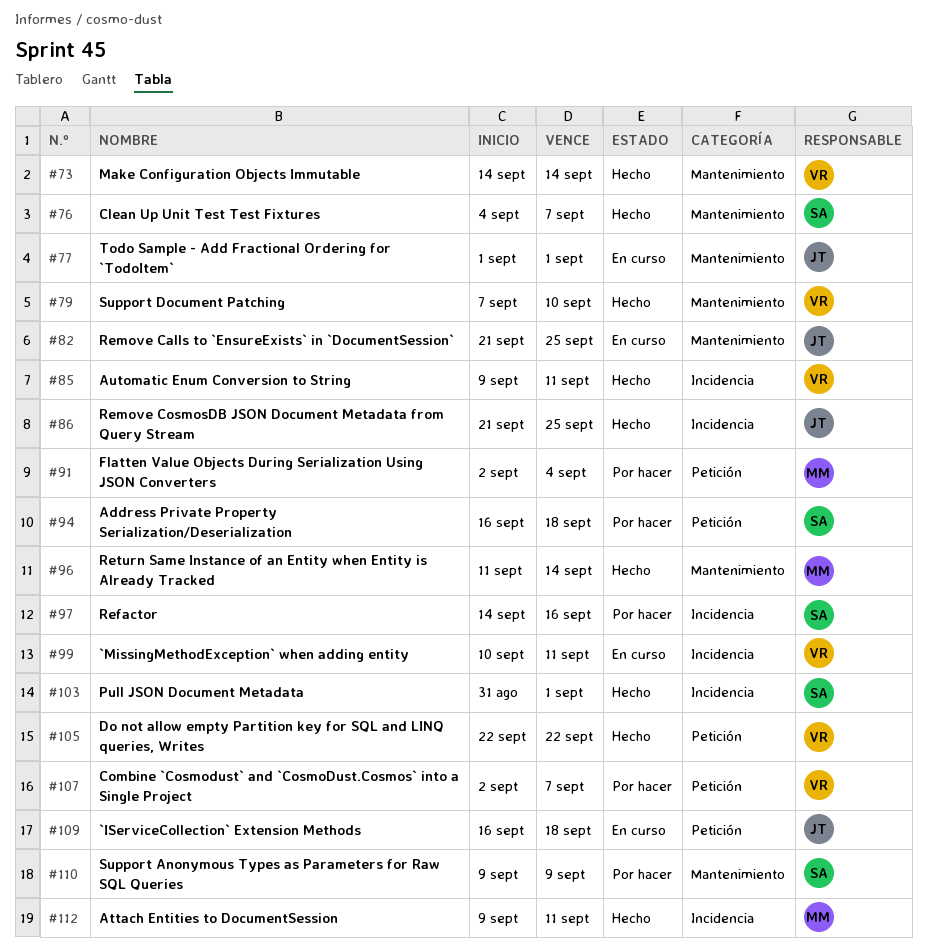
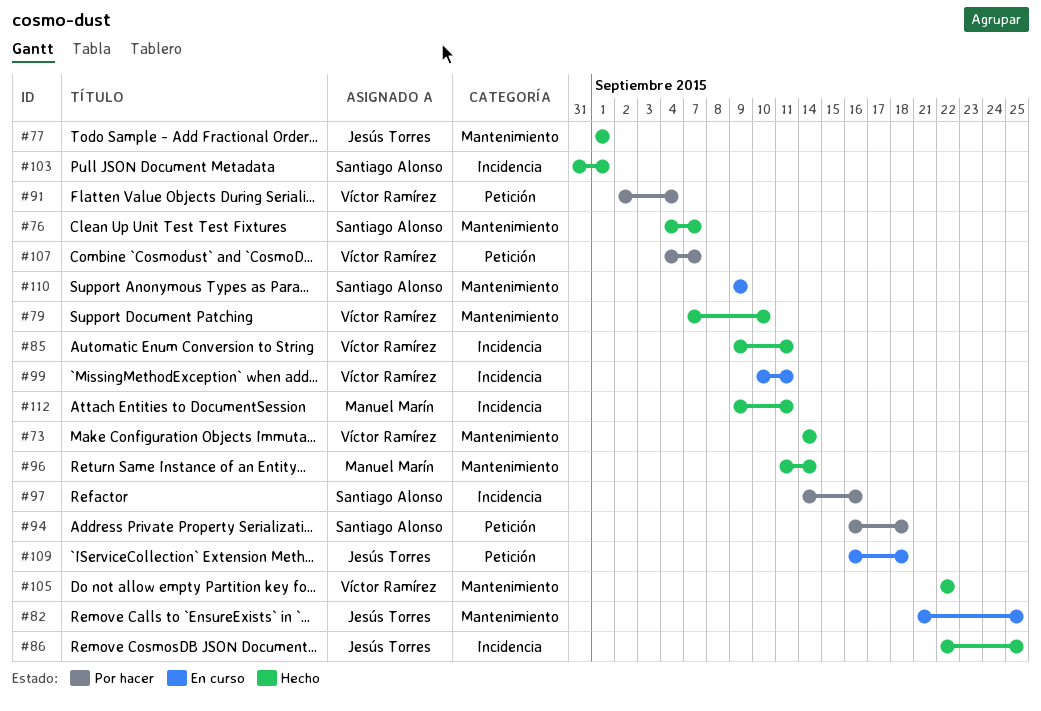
#77, status: En curso -> Hecho
#86, start: Sep 21 -> Sep 22
#91, owner: Manuel Marín -> Víctor Ramírez
#105, label: Petición -> Mantenimiento
#107, start: Sep 2 -> Sep 4
#110, status: Por hacer -> En curso

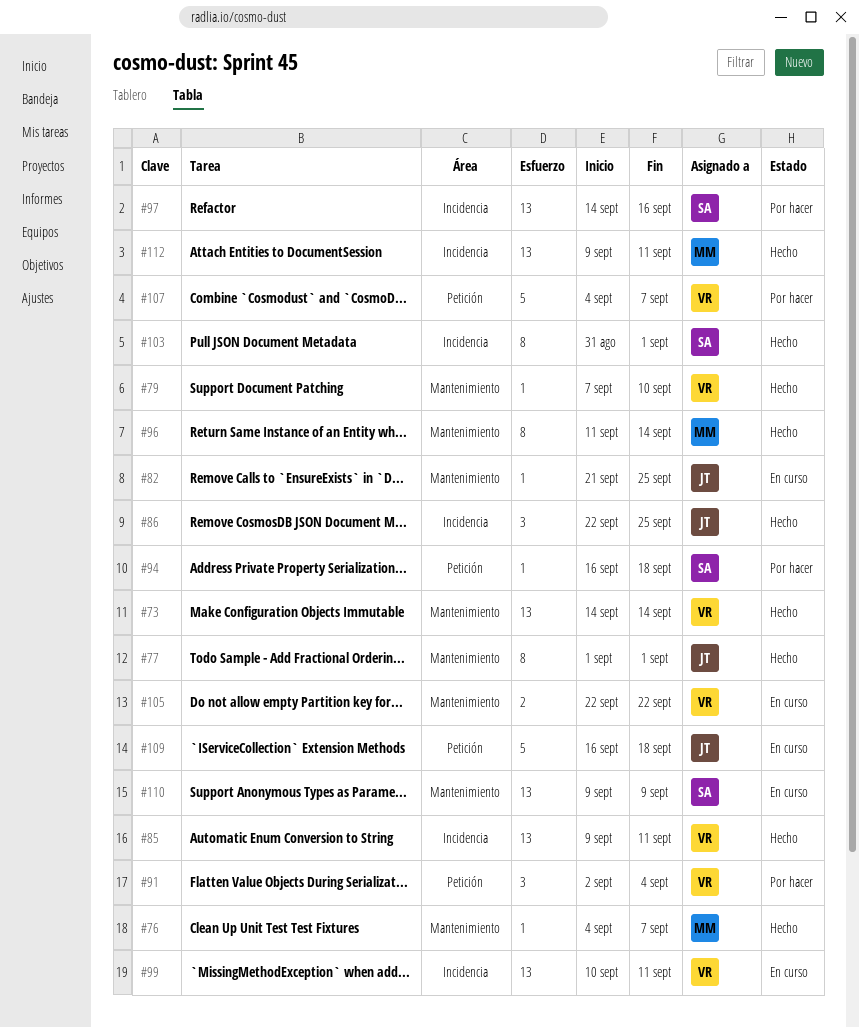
#76, owner: Santiago Alonso -> Manuel Marín
#105, status: Hecho -> En curso

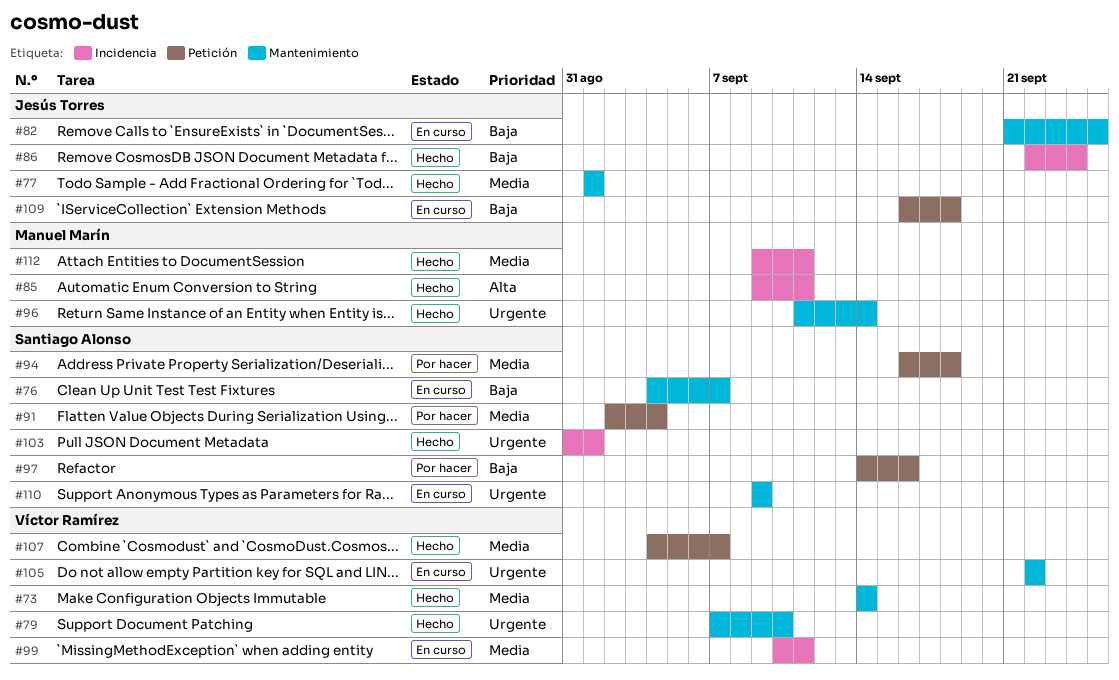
#76, status: Hecho -> En curso
#76, owner: Manuel Marín -> Santiago Alonso
#85, owner: Víctor Ramírez -> Manuel Marín
#86, due: Sep 25 -> Sep 24
#91, owner: Víctor Ramírez -> Santiago Alonso
#97, label: Incidencia -> Petición
#107, status: Por hacer -> Hecho

